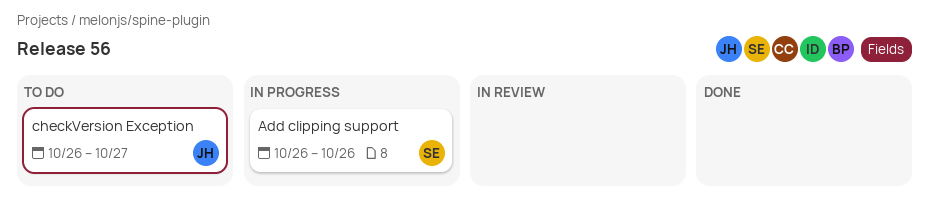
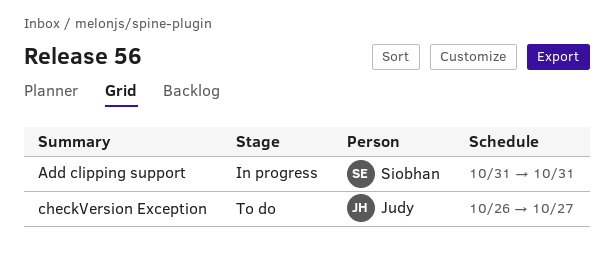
Add clipping support, start: Oct 26 -> Oct 31
Add clipping support, due: Oct 26 -> Oct 31

